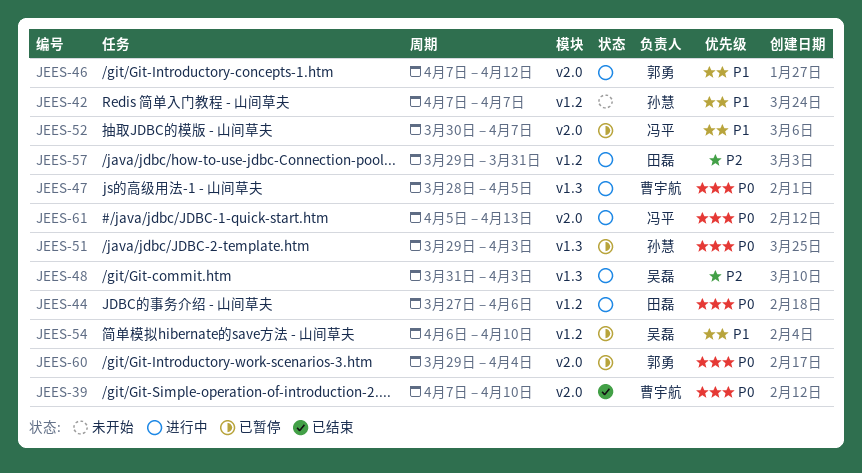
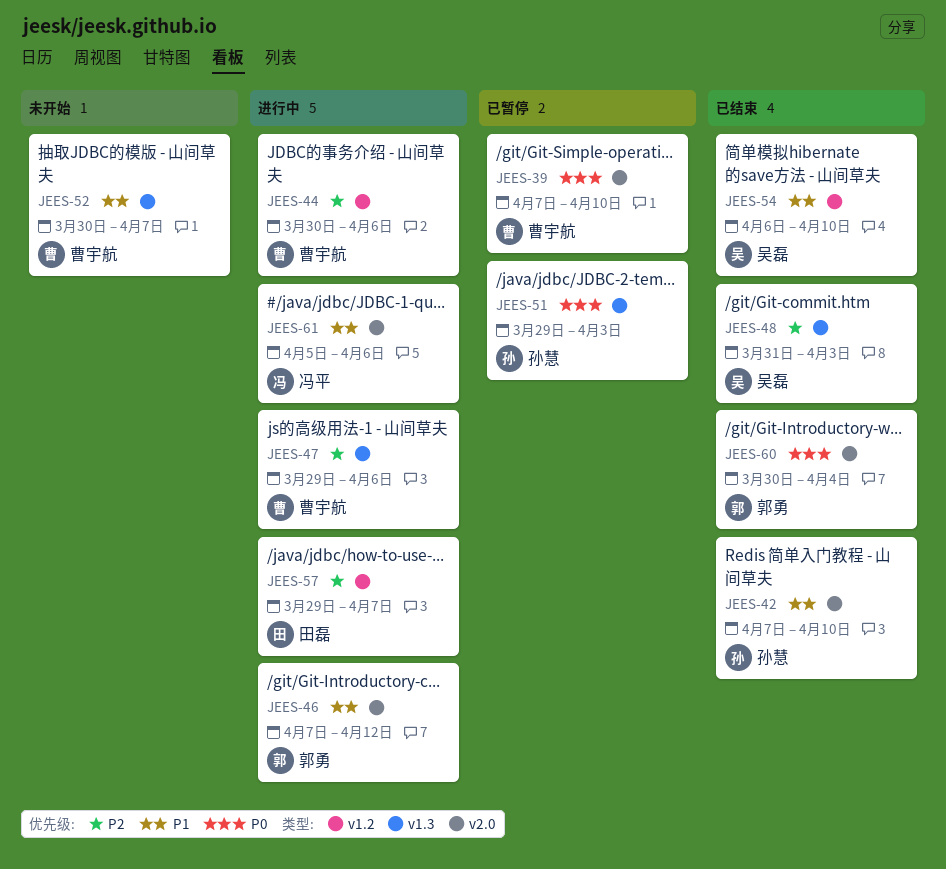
JEES-39, status: 已结束 -> 已暂停
JEES-42, status: 未开始 -> 已结束
JEES-42, label: v1.2 -> v2.0
JEES-42, due: Apr 7 -> Apr 10
JEES-44, owner: 田磊 -> 曹宇航
JEES-44, priority: P0 -> P2
JEES-44, start: Mar 27 -> Mar 30
JEES-47, priority: P0 -> P2
JEES-47, start: Mar 28 -> Mar 29
JEES-47, due: Apr 5 -> Apr 6
JEES-48, status: 进行中 -> 已结束
JEES-52, status: 已暂停 -> 未开始
JEES-52, owner: 冯平 -> 曹宇航
JEES-52, label: v2.0 -> v1.3
JEES-54, status: 已暂停 -> 已结束
JEES-57, due: Mar 31 -> Apr 7
JEES-60, status: 已暂停 -> 已结束
JEES-60, start: Mar 29 -> Mar 30
JEES-61, priority: P0 -> P1
JEES-61, due: Apr 13 -> Apr 6

